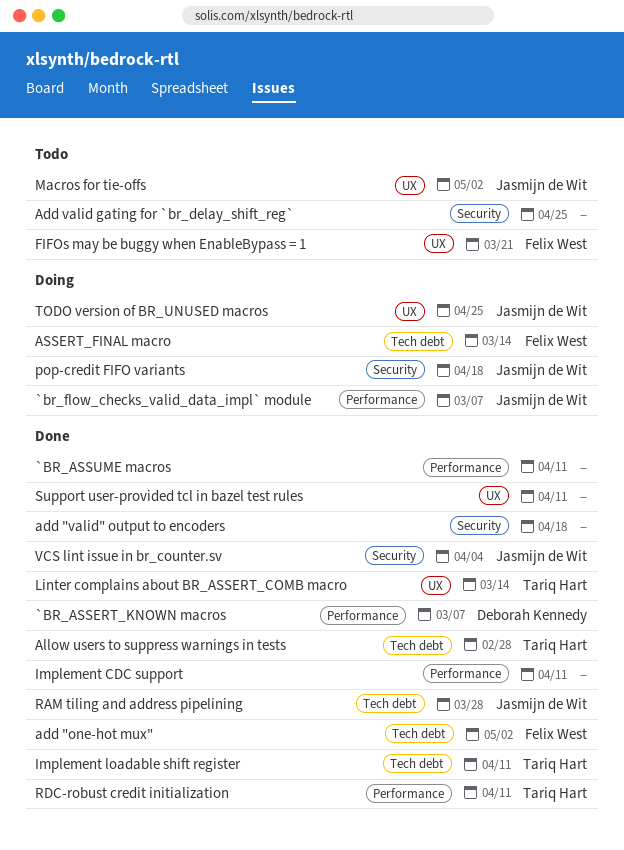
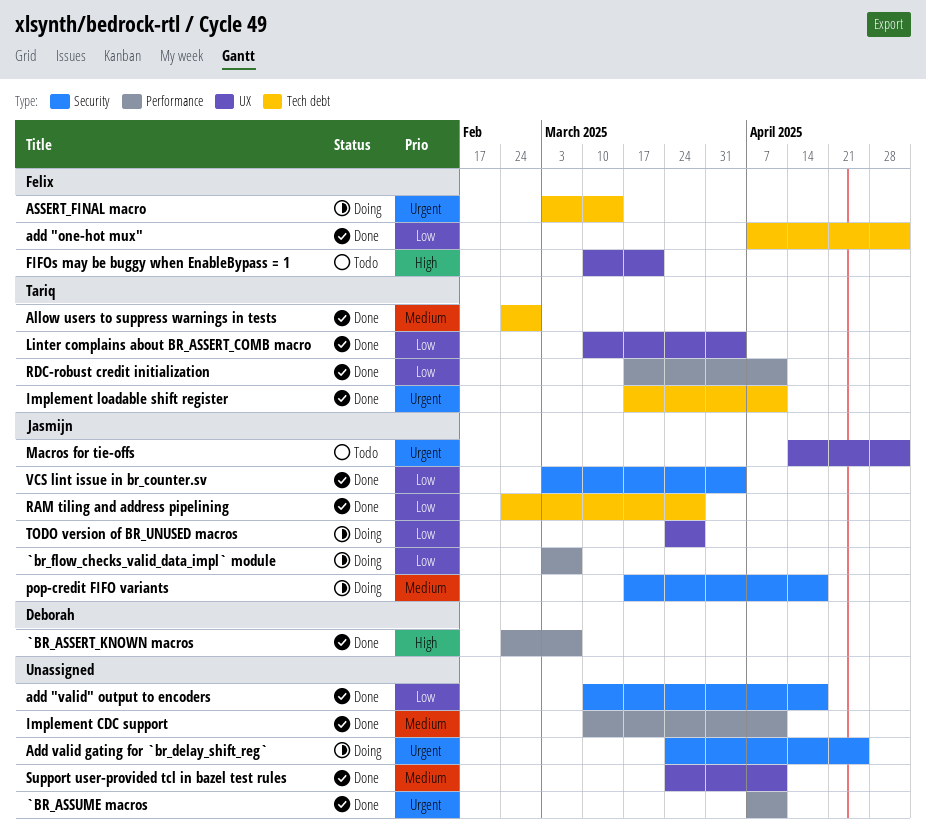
Add valid gating for `br_delay_shift_reg`, status: Todo -> Doing
Linter complains about BR_ASSERT_COMB macro, due: Mar 14 -> Apr 4
TODO version of BR_UNUSED macros, due: Apr 25 -> Mar 28

